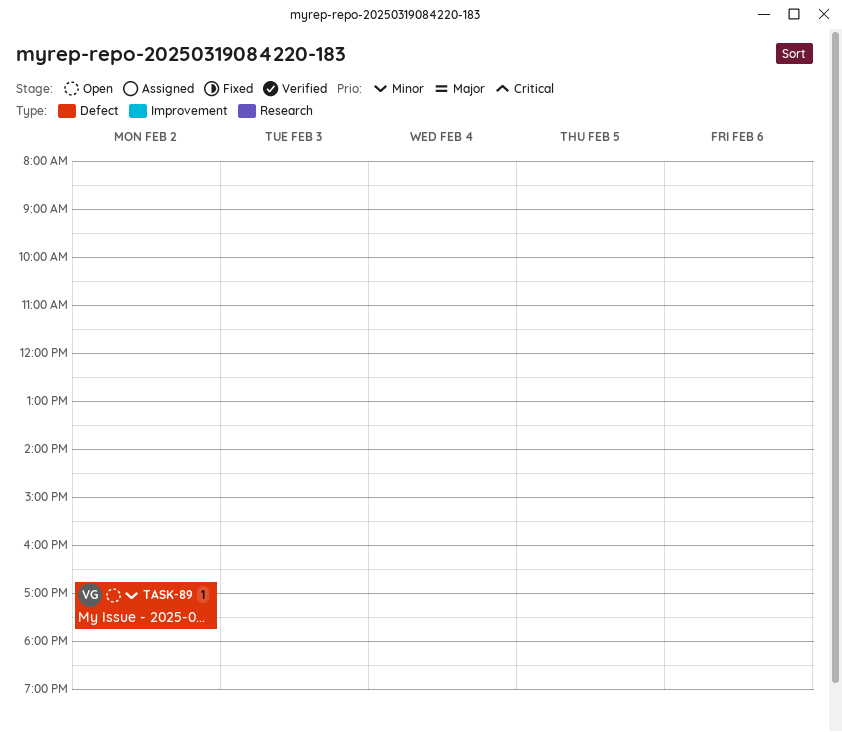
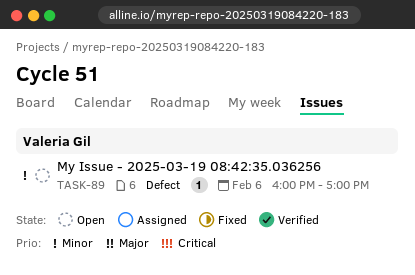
TASK-89, day: Feb 2 -> Feb 6
TASK-89, begins: 16:45 -> 16:00
TASK-89, ends: 17:45 -> 17:00

